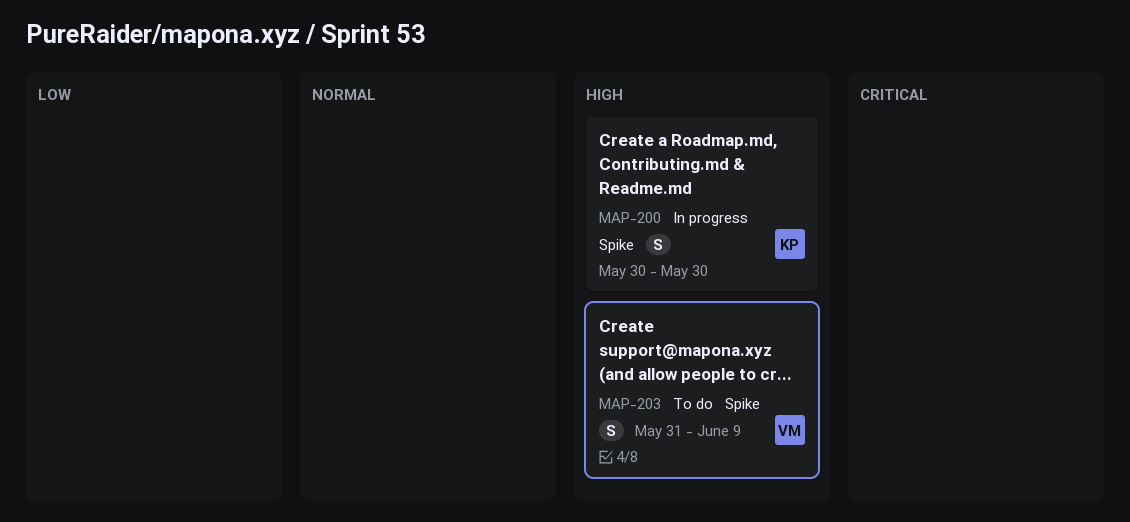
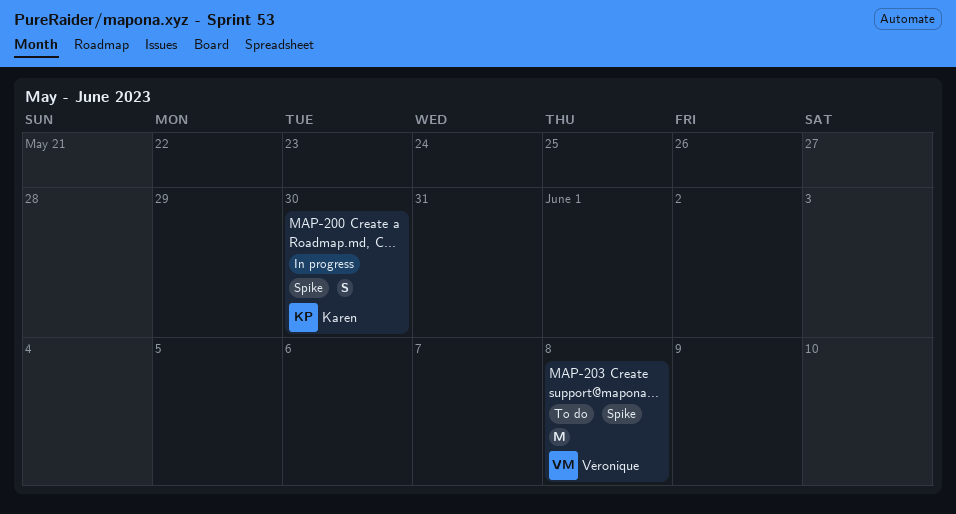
MAP-203, estimate: S -> M
MAP-203, due: Jun 9 -> Jun 8

